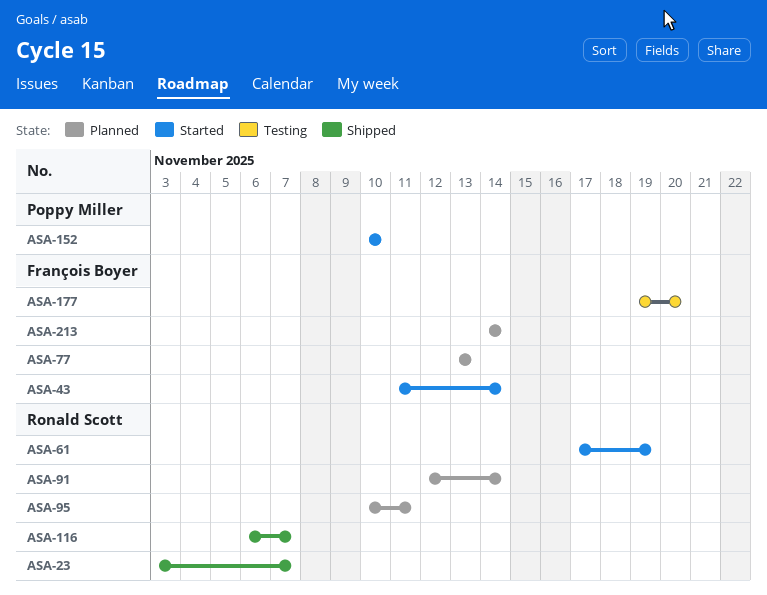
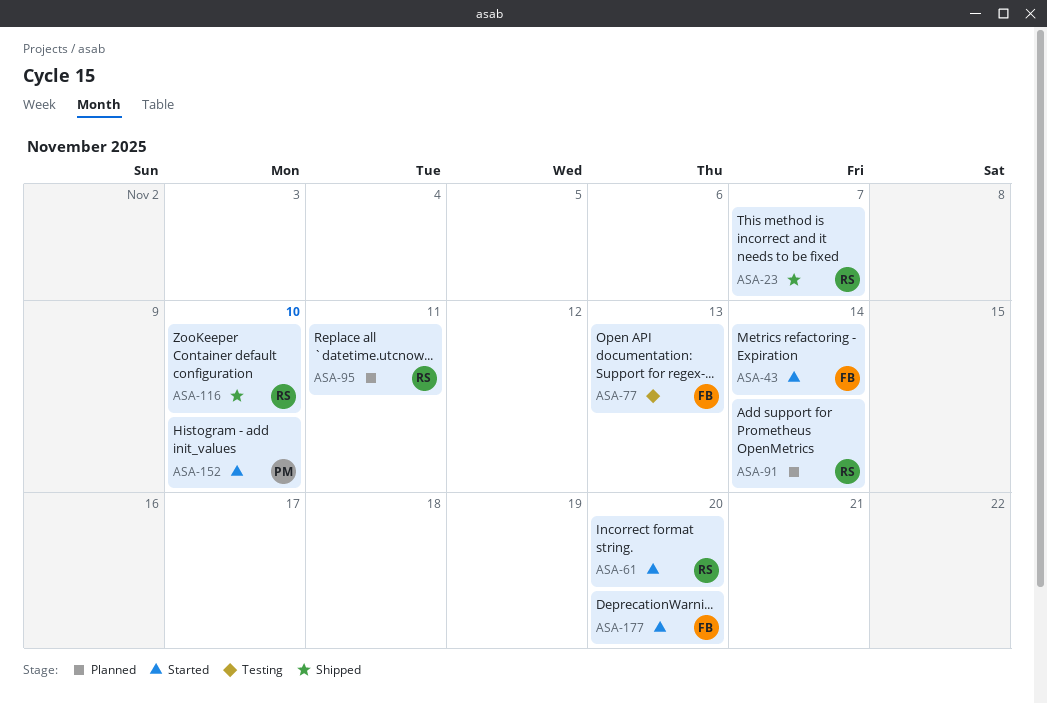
ASA-61, due: Nov 19 -> Nov 20
ASA-77, status: Planned -> Testing
ASA-116, due: Nov 7 -> Nov 10
ASA-177, status: Testing -> Started
ASA-213: present -> none

